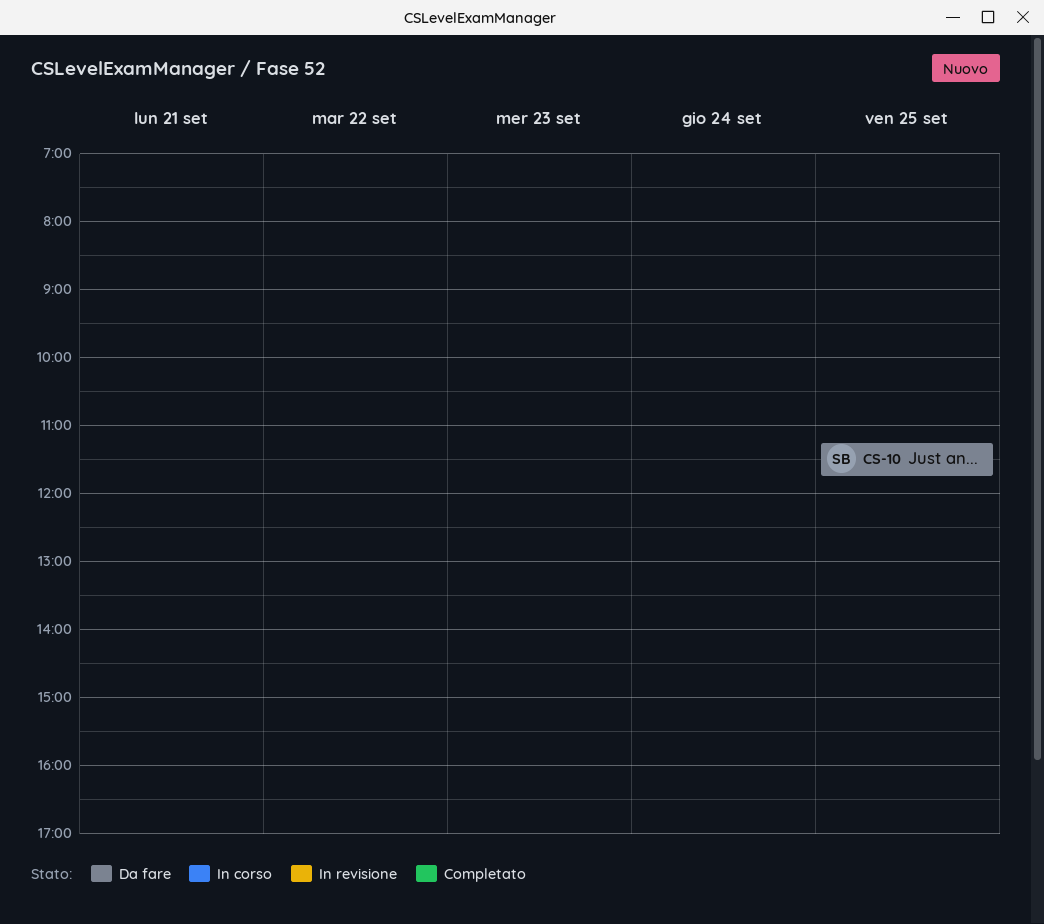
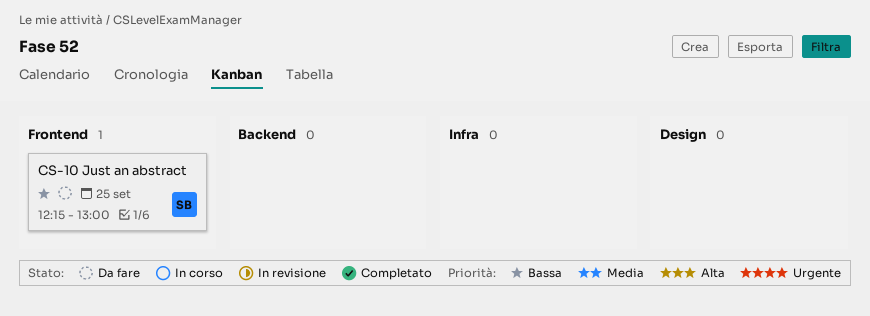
CS-10, begins: 11:15 -> 12:15
CS-10, ends: 11:45 -> 13:00

